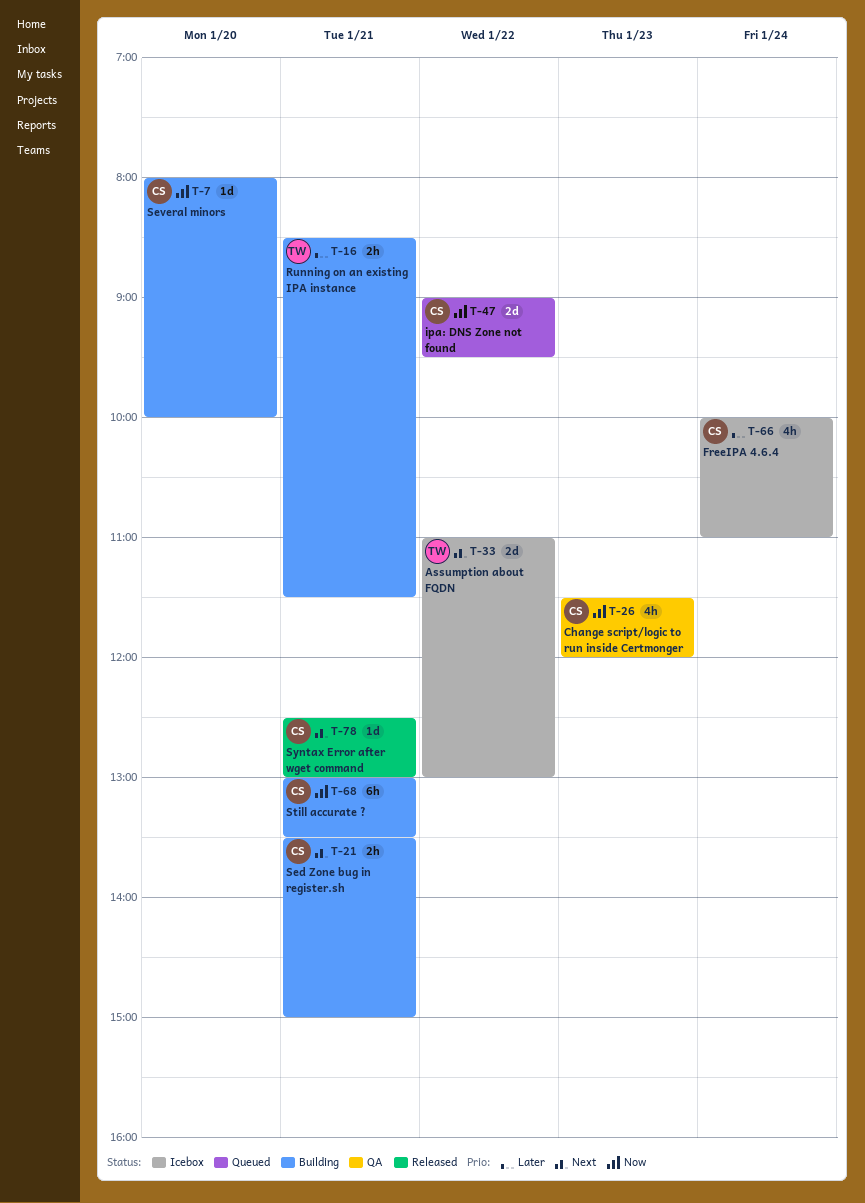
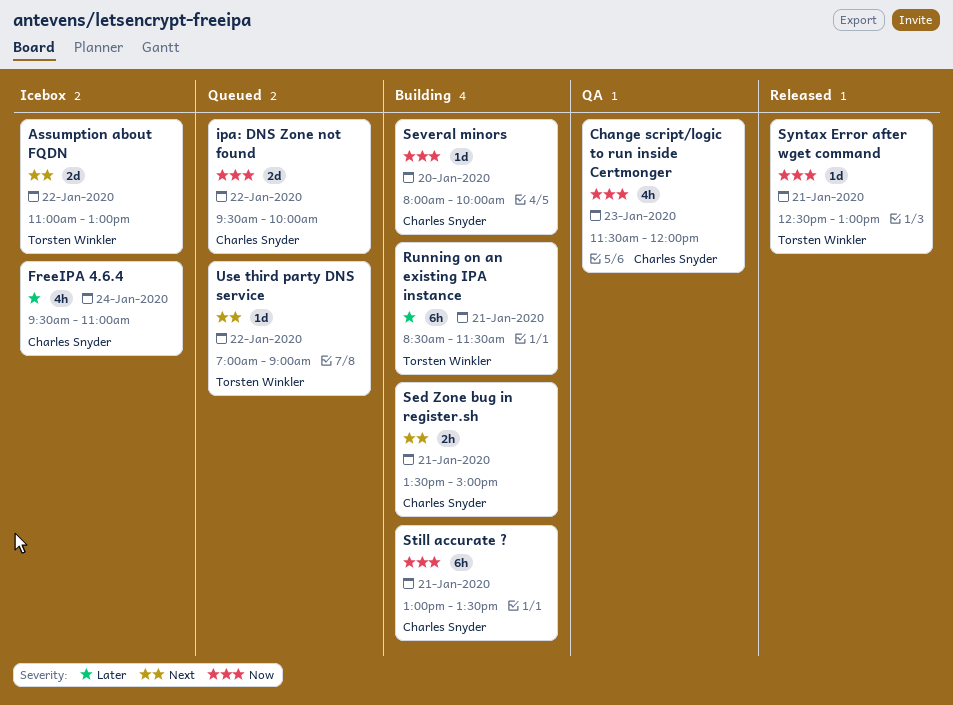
FreeIPA 4.6.4, begins: 10:00 -> 09:30
ipa: DNS Zone not found, begins: 09:00 -> 09:30
ipa: DNS Zone not found, ends: 09:30 -> 10:00
Running on an existing IPA instance, estimate: 2h -> 6h
Syntax Error after wget command, owner: Charles Snyder -> Torsten Winkler
Syntax Error after wget command, priority: Next -> Now
Use third party DNS service: none -> present

